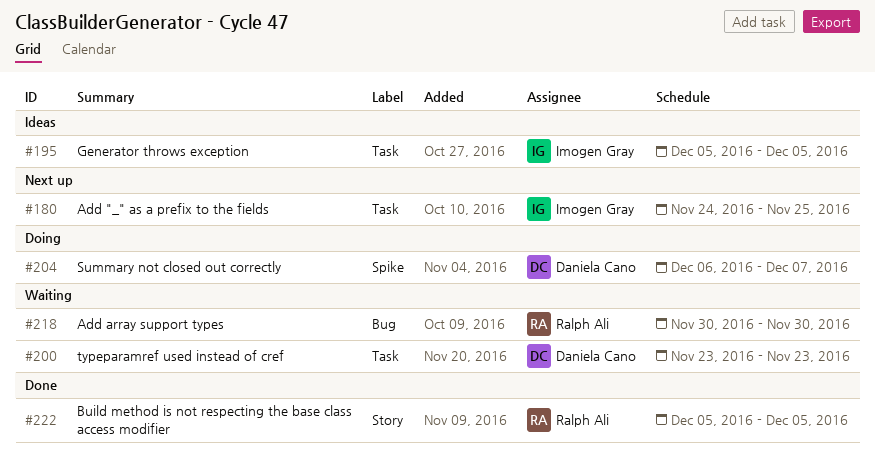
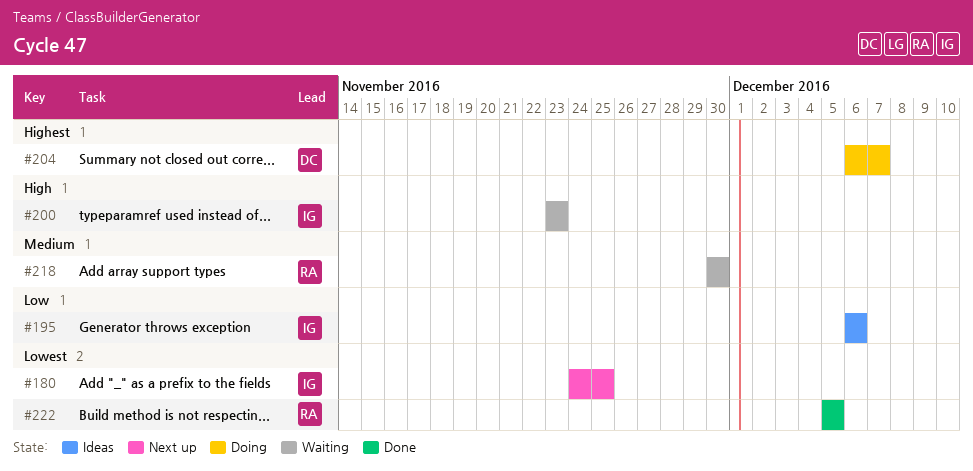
#195, start: Dec 5 -> Dec 6
#195, due: Dec 5 -> Dec 6
#200, owner: Daniela Cano -> Imogen Gray

